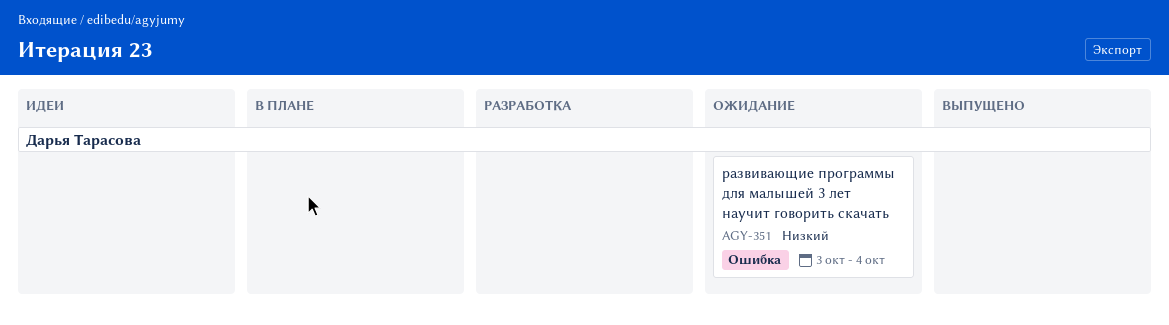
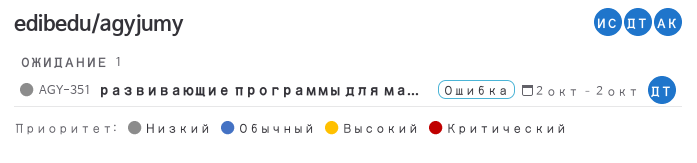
AGY-351, start: Oct 3 -> Oct 2
AGY-351, due: Oct 4 -> Oct 2

